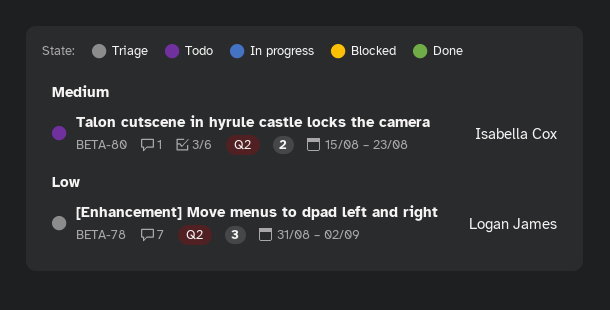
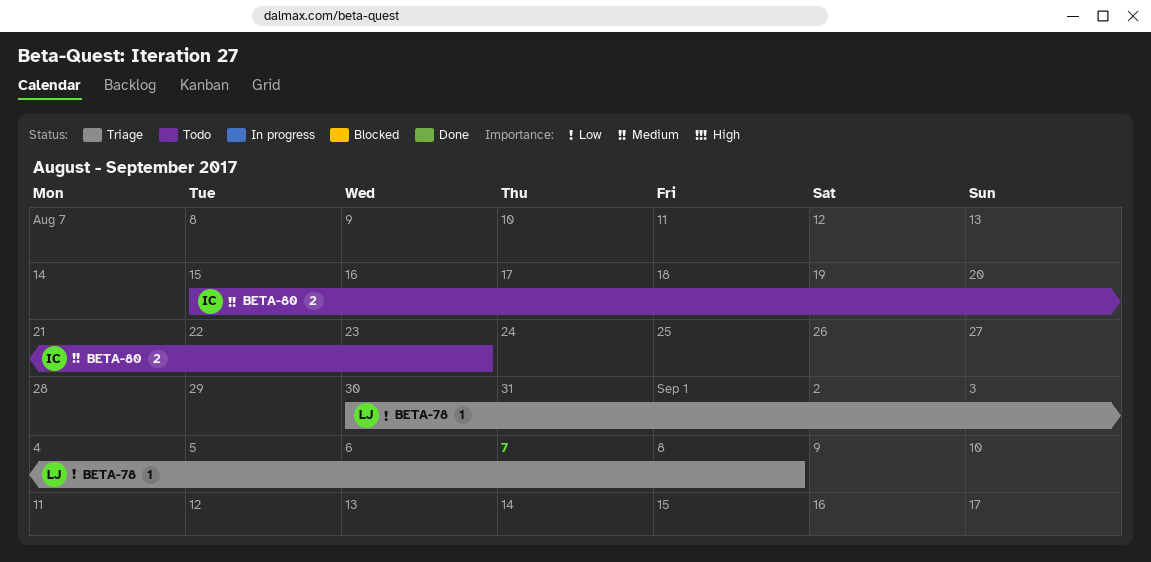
BETA-78, estimate: 3 -> 1
BETA-78, start: Aug 31 -> Aug 30
BETA-78, due: Sep 2 -> Sep 8

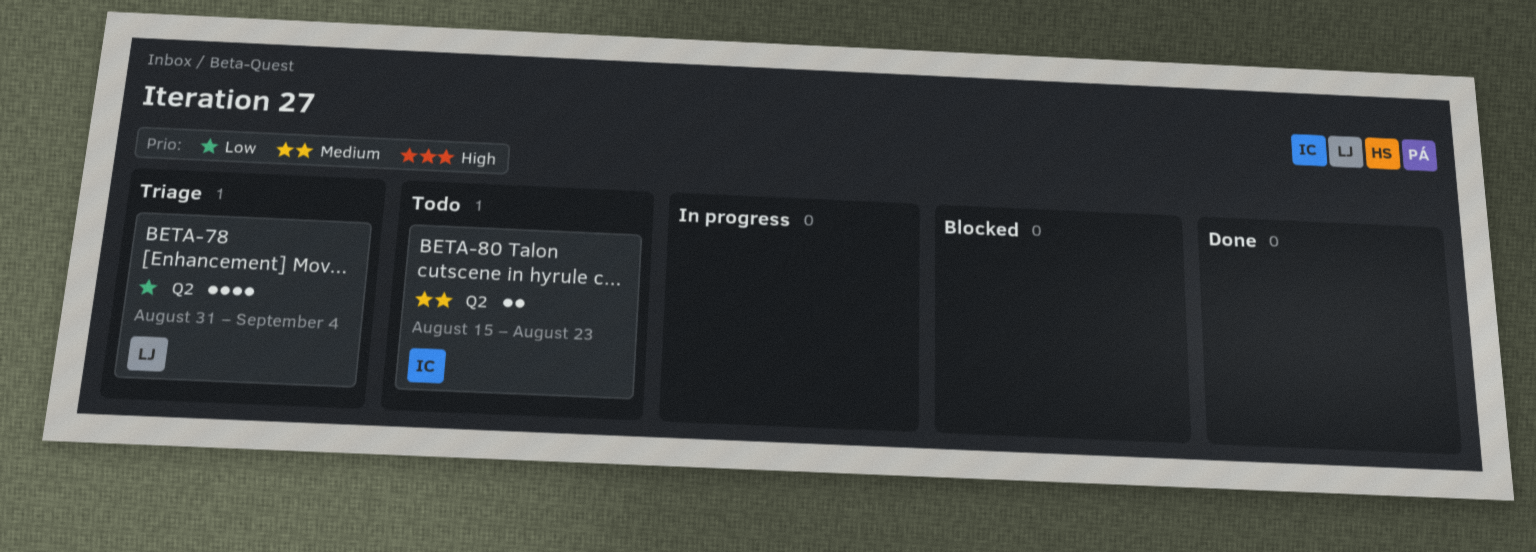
BETA-78, estimate: 1 -> 4
BETA-78, start: Aug 30 -> Aug 31
BETA-78, due: Sep 8 -> Sep 4

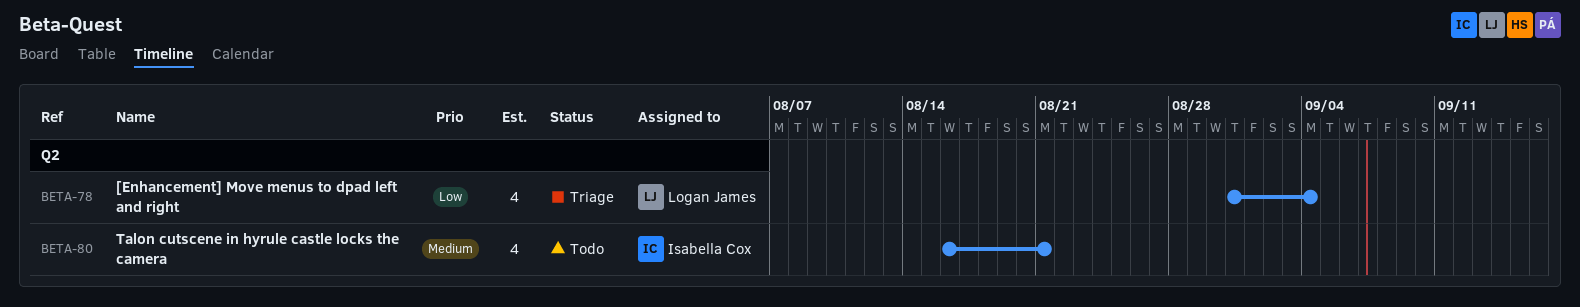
BETA-80, estimate: 2 -> 4
BETA-80, start: Aug 15 -> Aug 16
BETA-80, due: Aug 23 -> Aug 21

